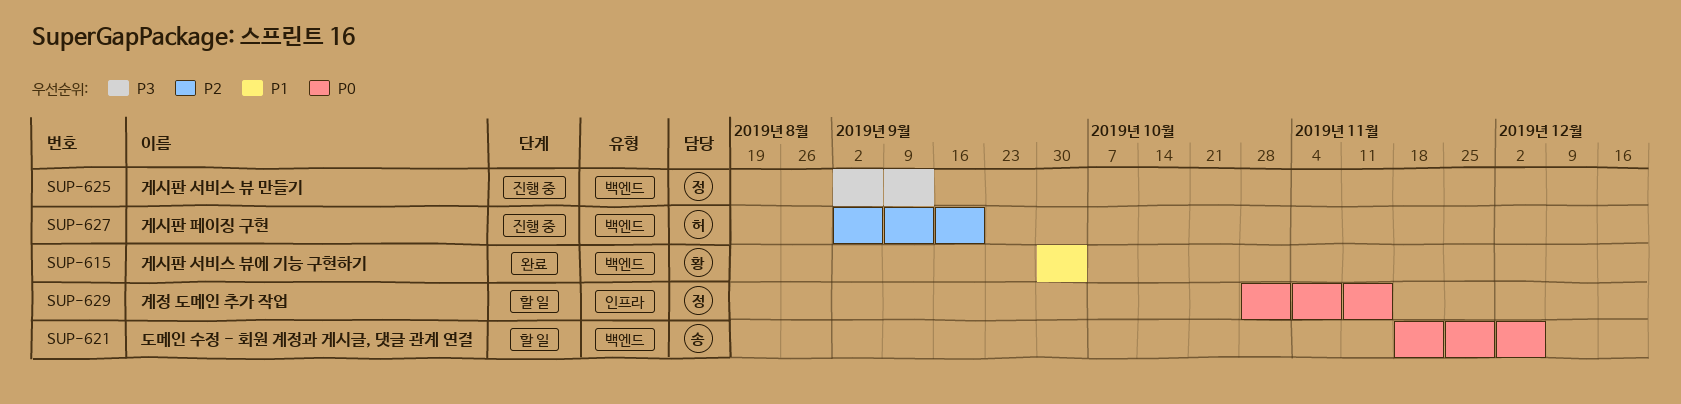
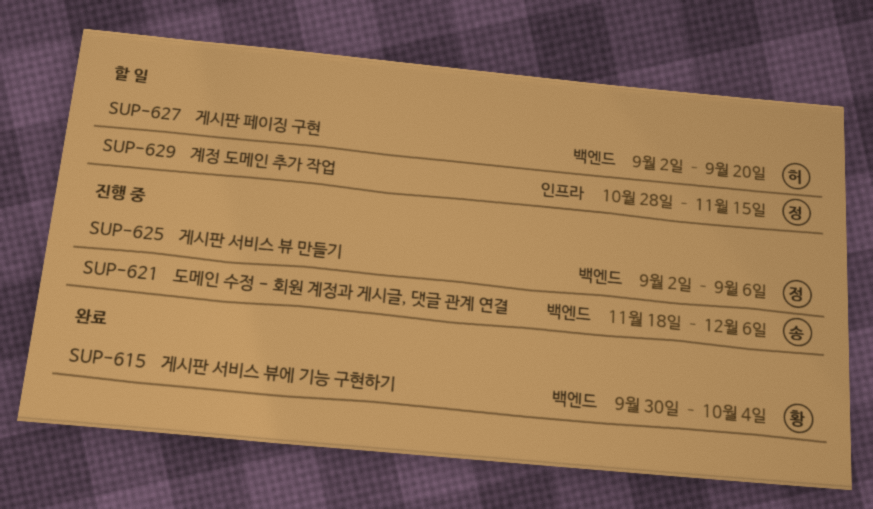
SUP-621, status: 할 일 -> 진행 중
SUP-625, due: Sep 13 -> Sep 6
SUP-627, status: 진행 중 -> 할 일

